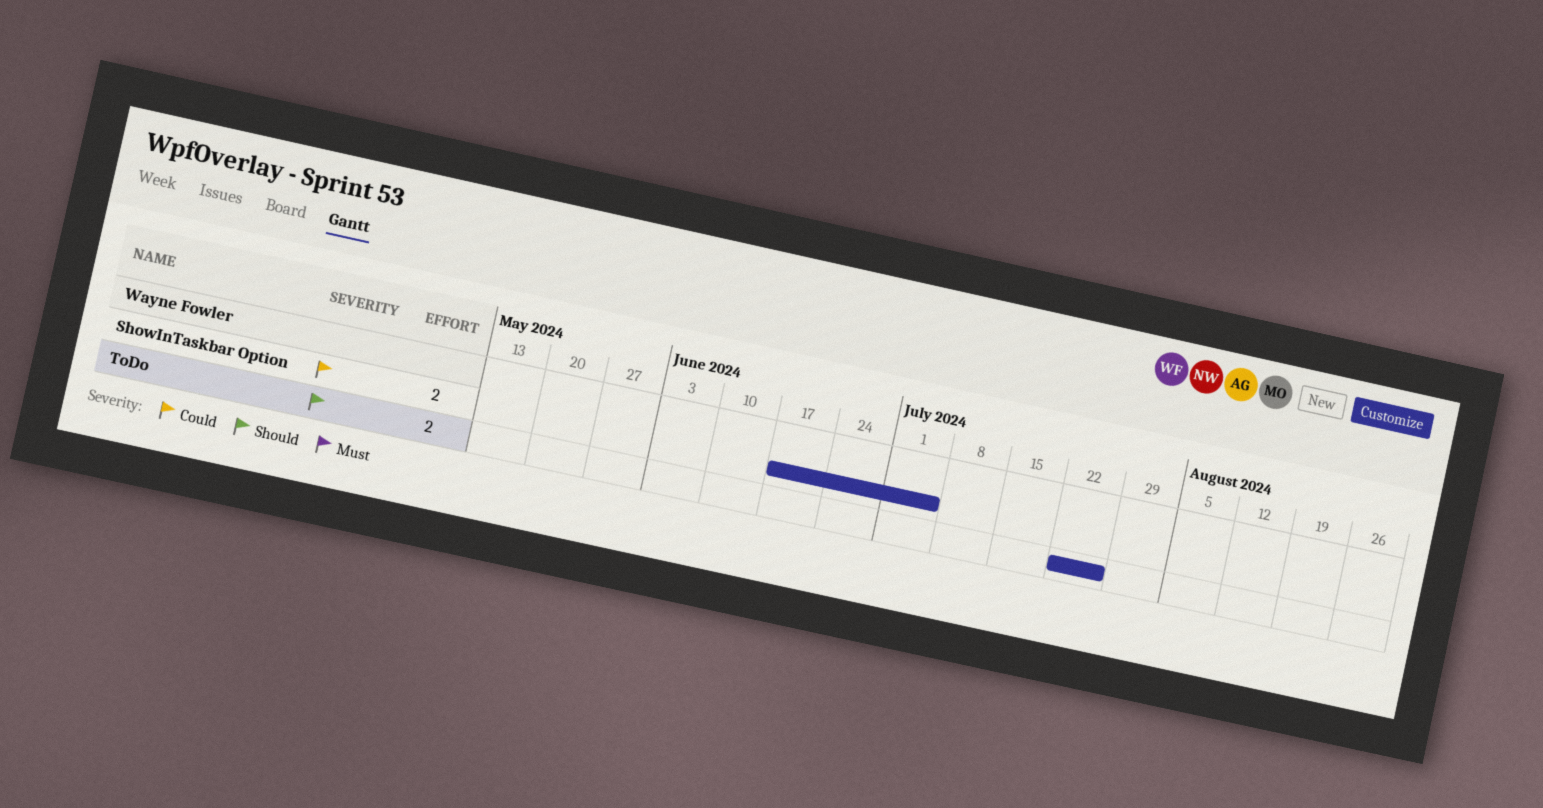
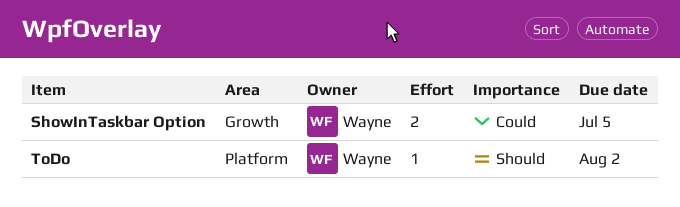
ToDo, estimate: 2 -> 1
ToDo, due: Jul 26 -> Aug 2

